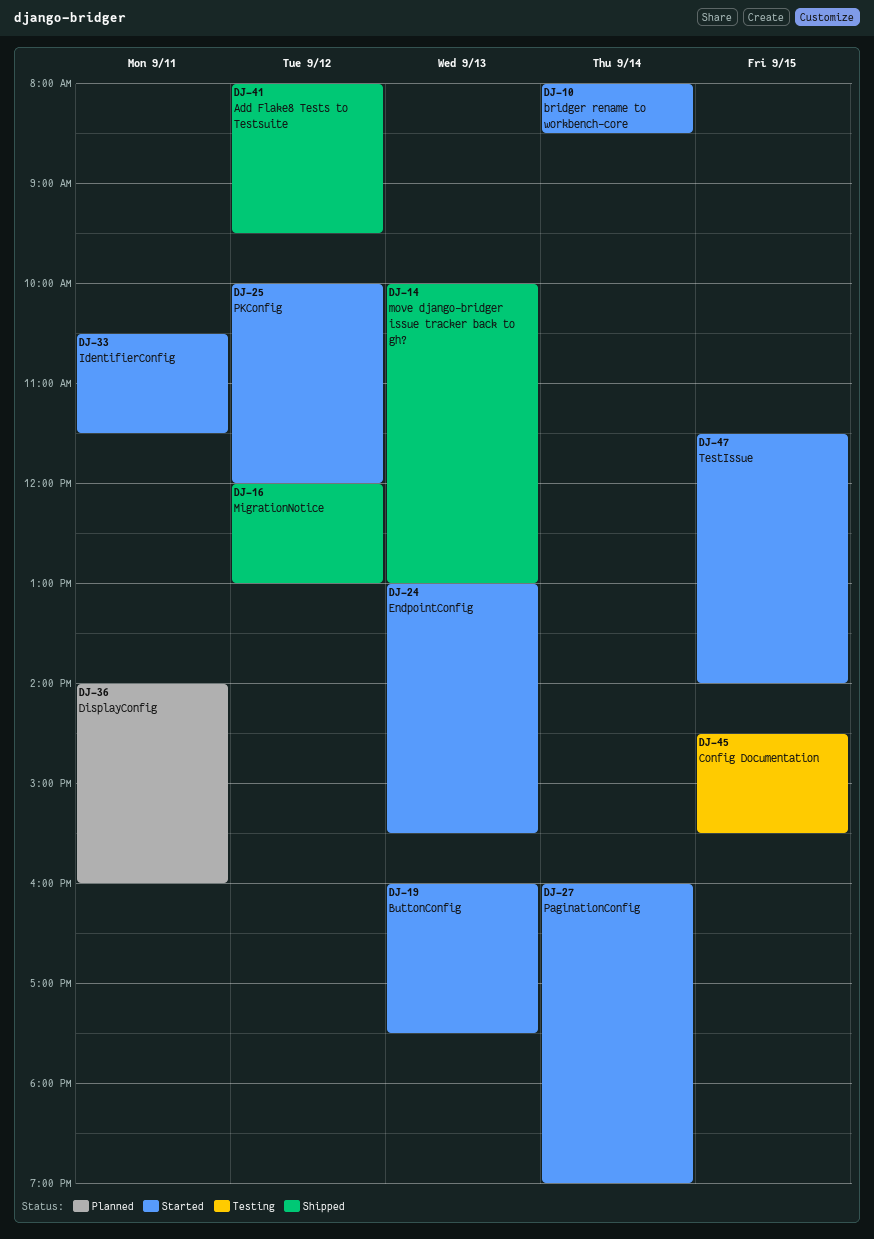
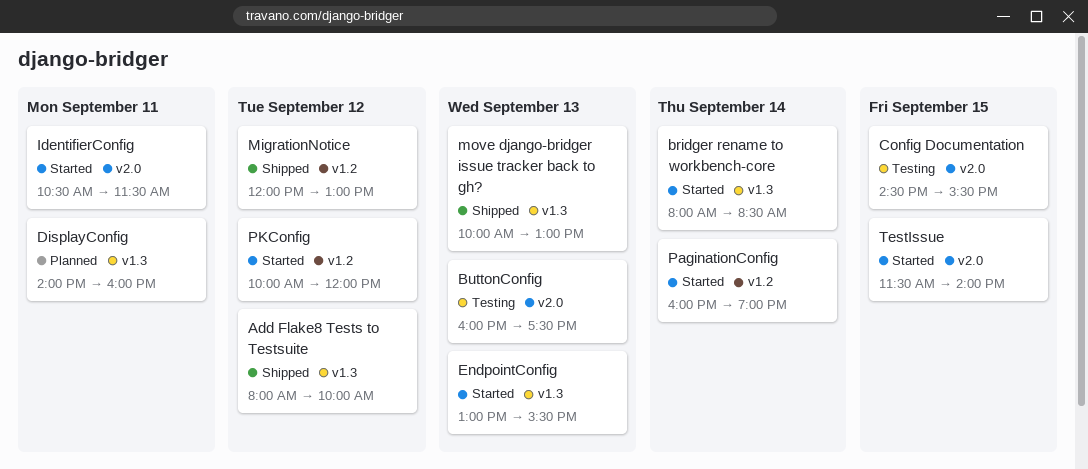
Add Flake8 Tests to Testsuite, ends: 09:30 -> 10:00
ButtonConfig, status: Started -> Testing

